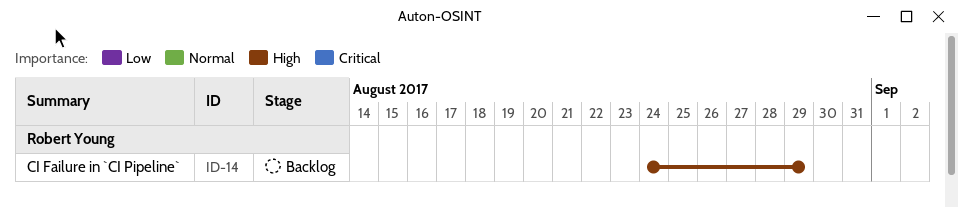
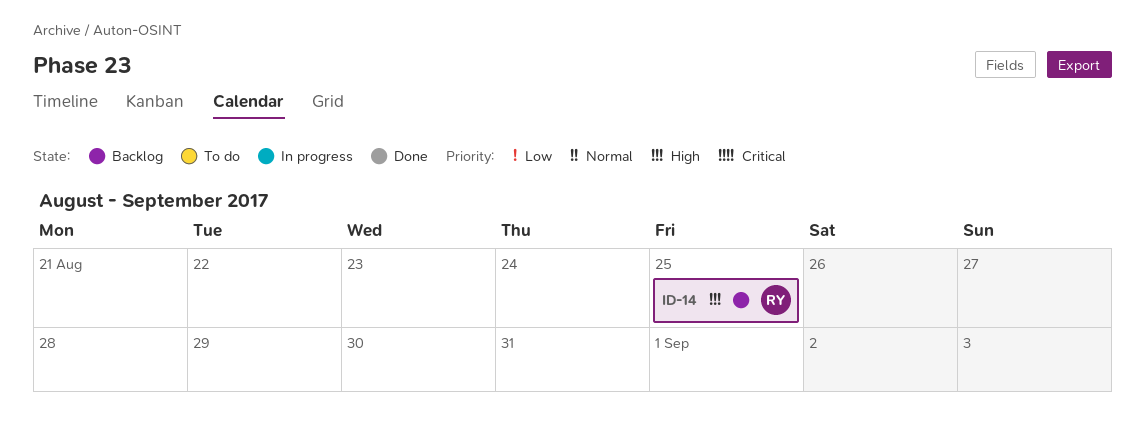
ID-14, due: Aug 29 -> Aug 25

